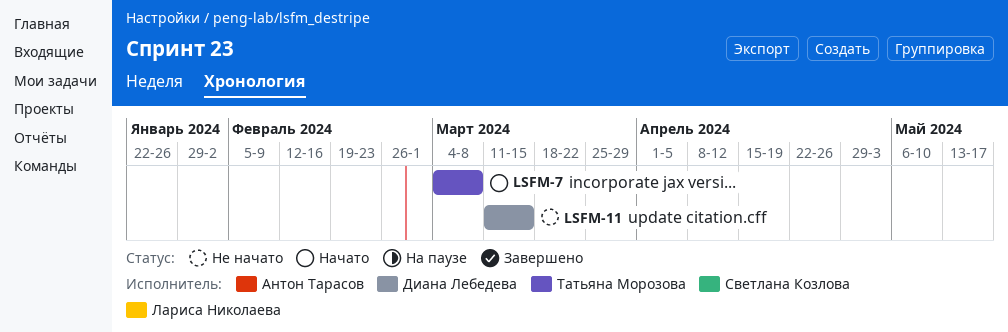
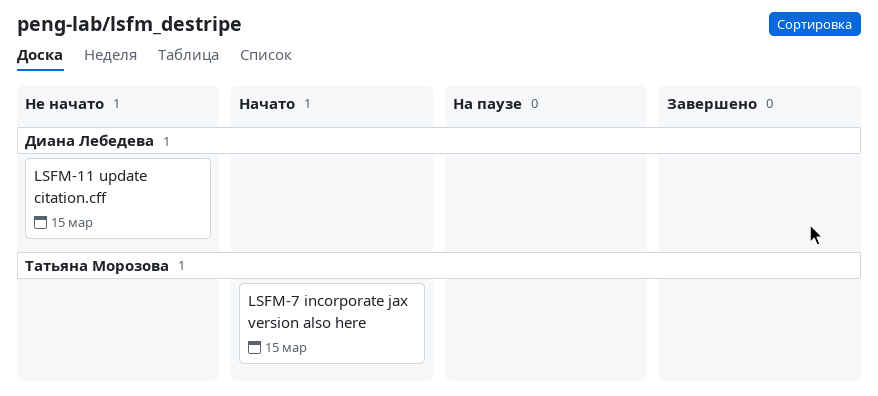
LSFM-7, due: Mar 8 -> Mar 15

